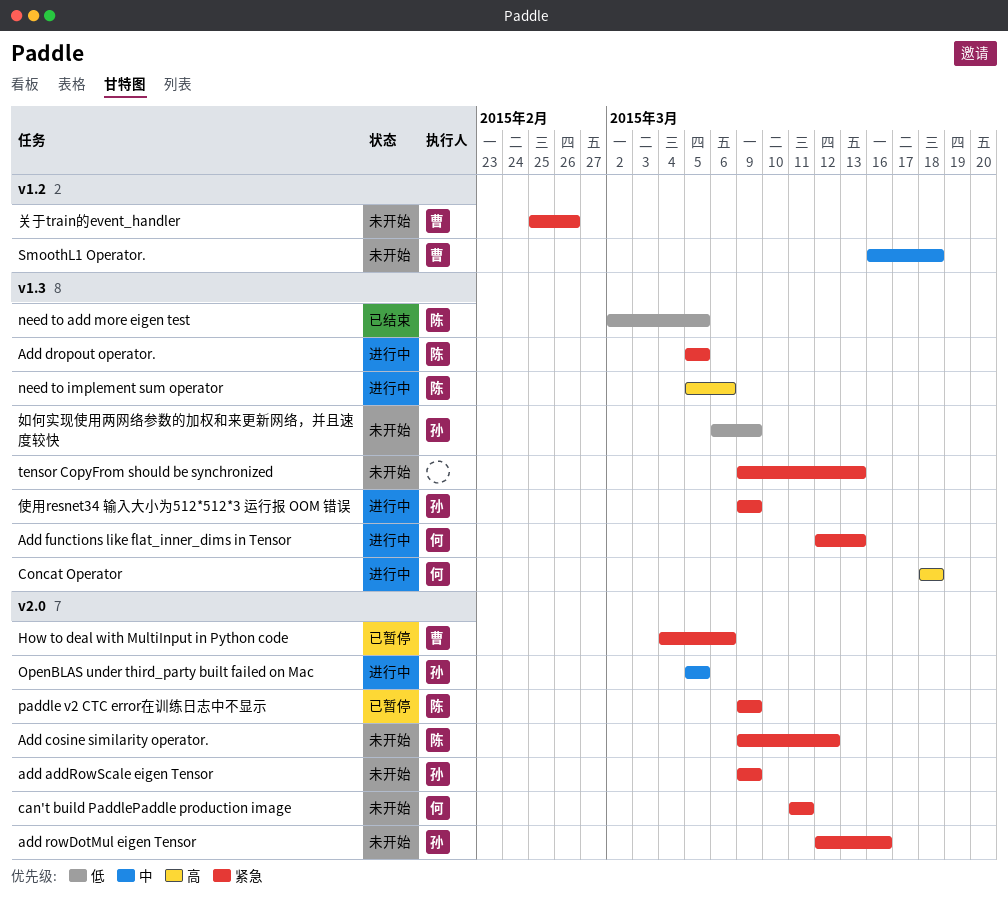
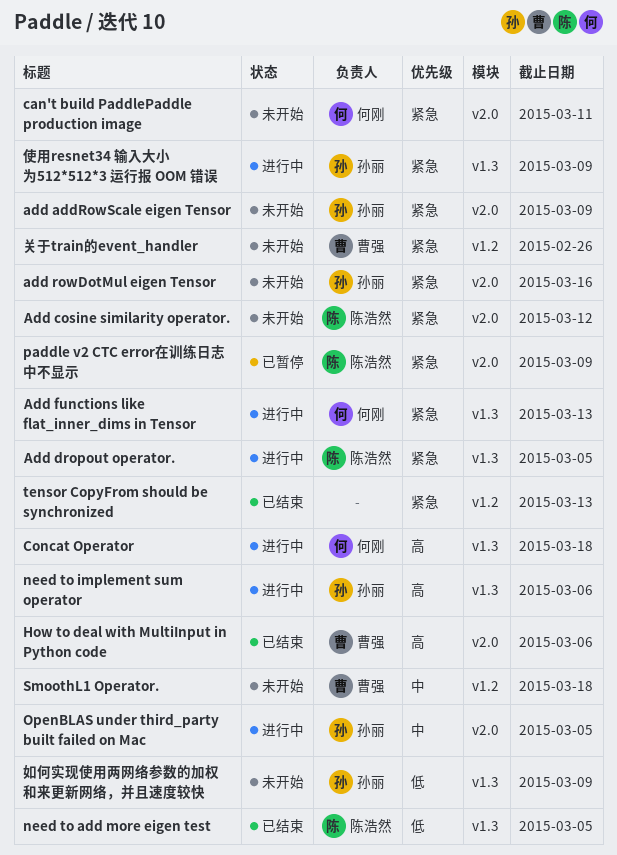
How to deal with MultiInput in Python code, status: 已暂停 -> 已结束
How to deal with MultiInput in Python code, priority: 紧急 -> 高
need to implement sum operator, owner: 陈浩然 -> 孙丽
tensor CopyFrom should be synchronized, status: 未开始 -> 已结束
tensor CopyFrom should be synchronized, label: v1.3 -> v1.2

